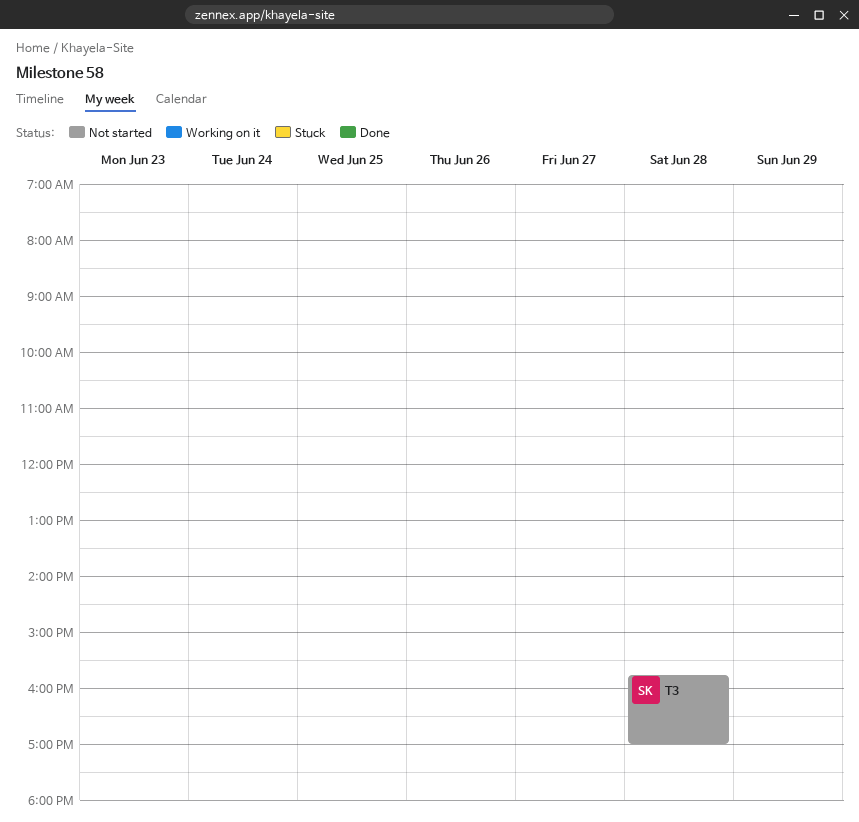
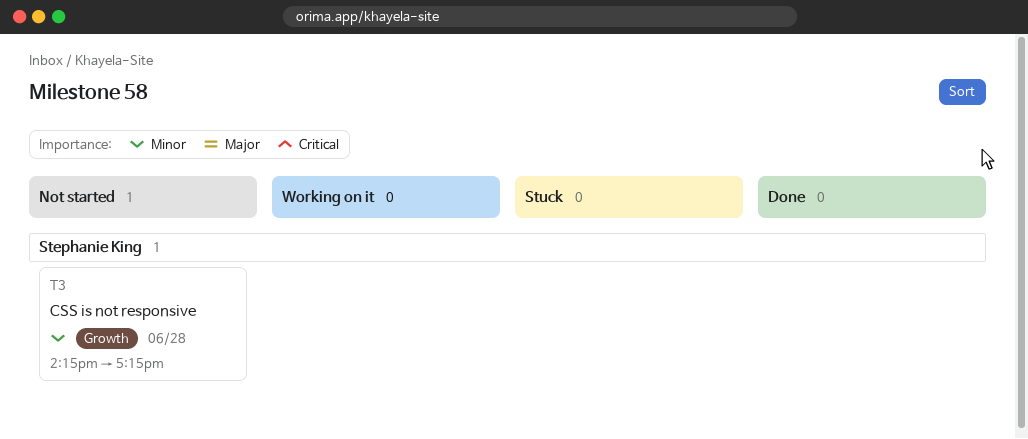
T3, begins: 15:45 -> 14:15
T3, ends: 17:00 -> 17:15

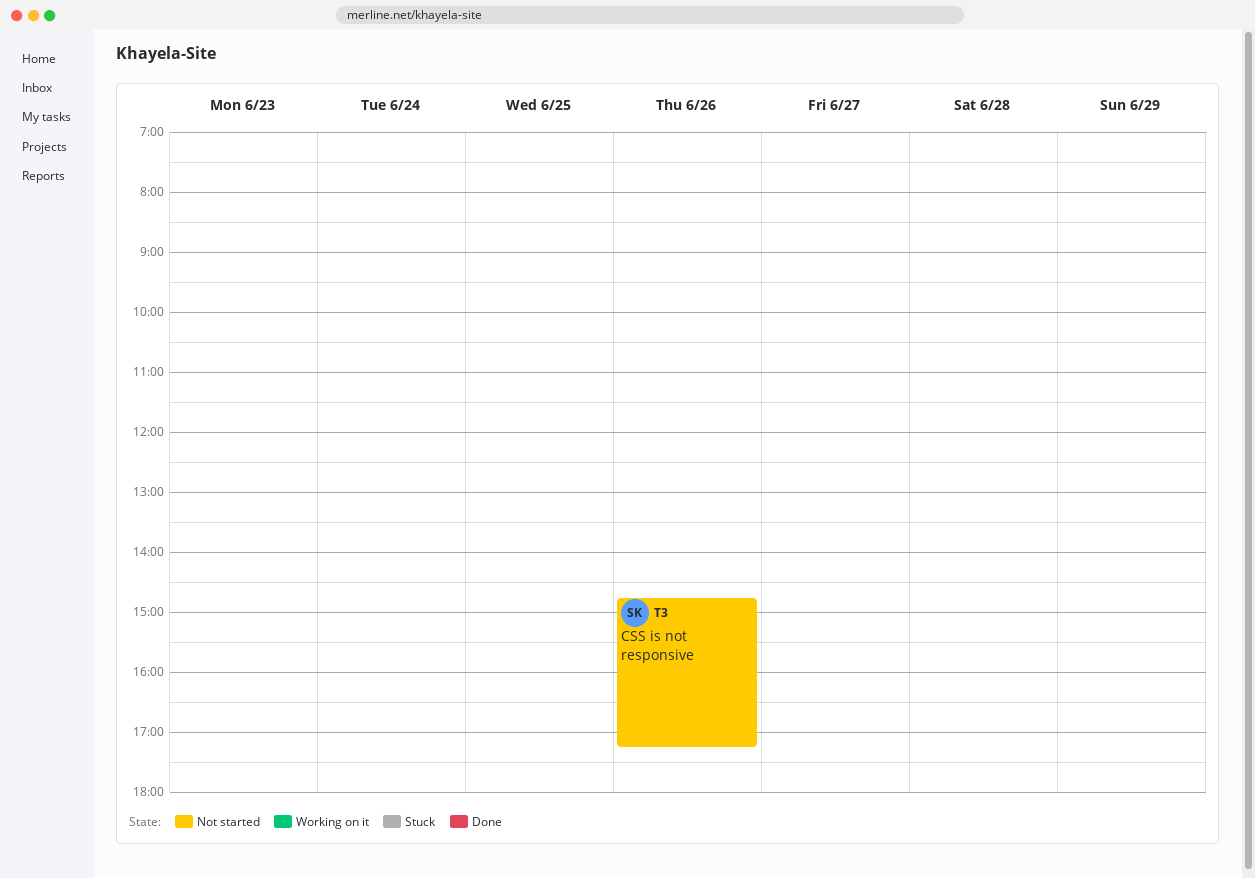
T3, day: Jun 28 -> Jun 26
T3, begins: 14:15 -> 14:45

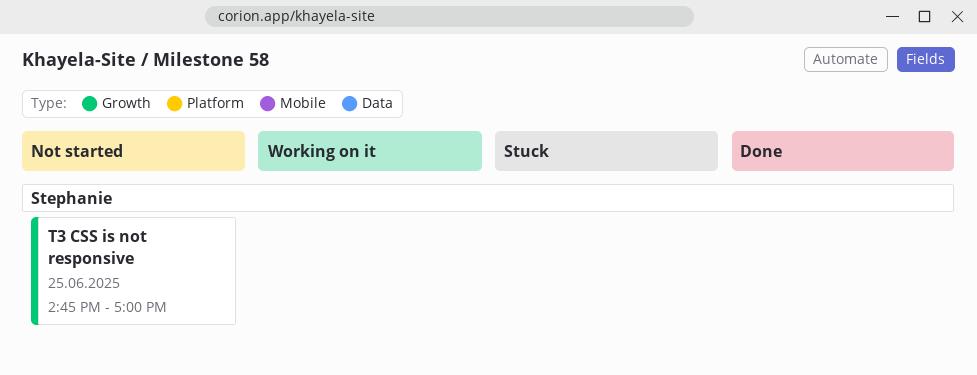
T3, day: Jun 26 -> Jun 25
T3, ends: 17:15 -> 17:00

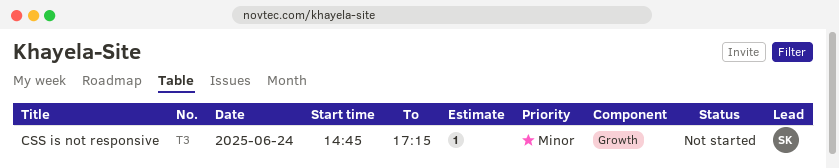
T3, day: Jun 25 -> Jun 24
T3, ends: 17:00 -> 17:15

